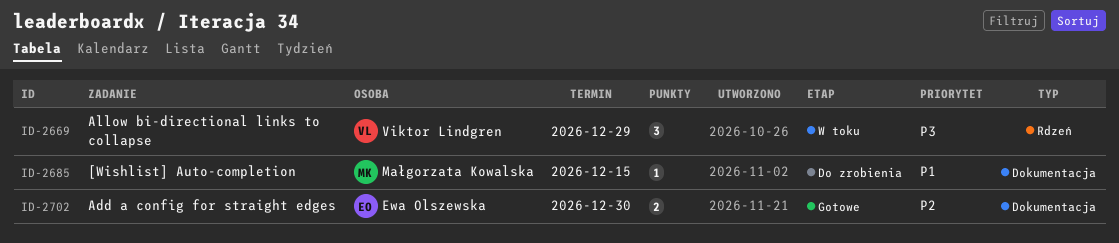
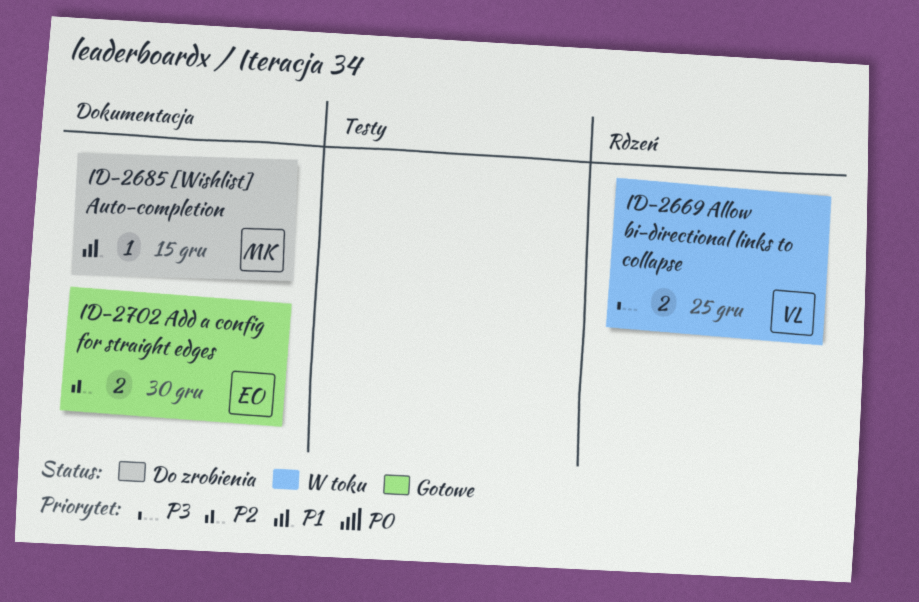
ID-2669, estimate: 3 -> 2
ID-2669, due: Dec 29 -> Dec 25

